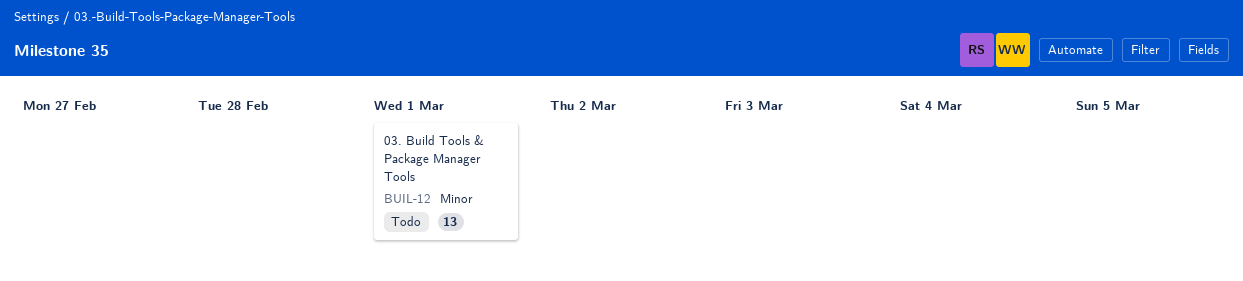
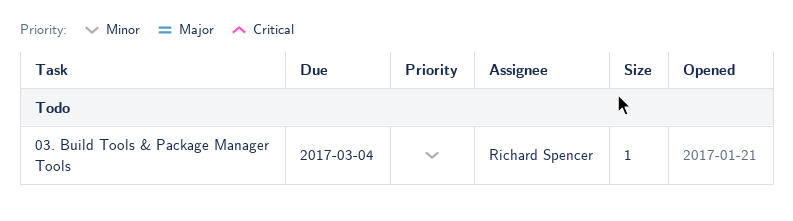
03. Build Tools & Package Manager Tools, estimate: 13 -> 1
03. Build Tools & Package Manager Tools, due: Mar 1 -> Mar 4

